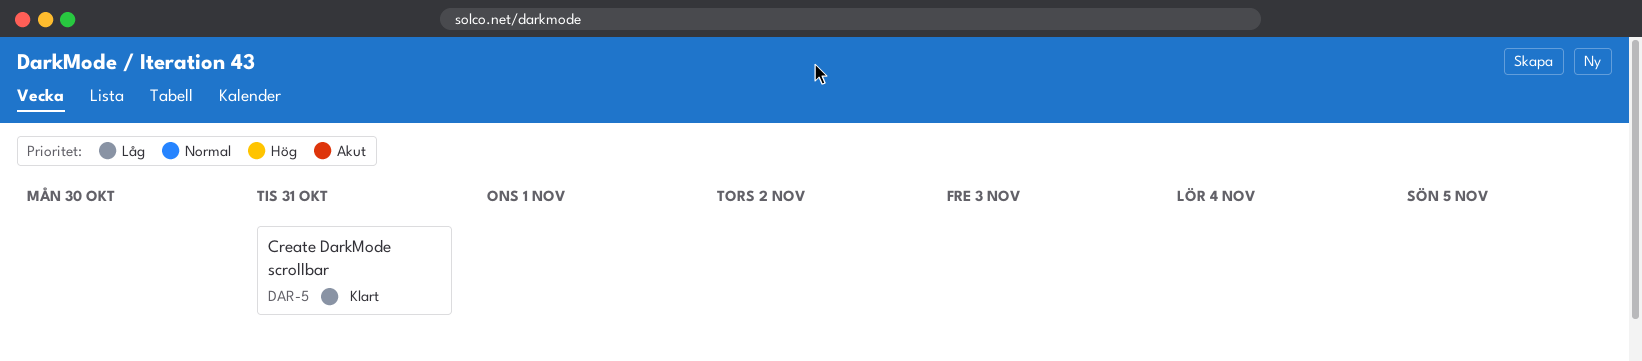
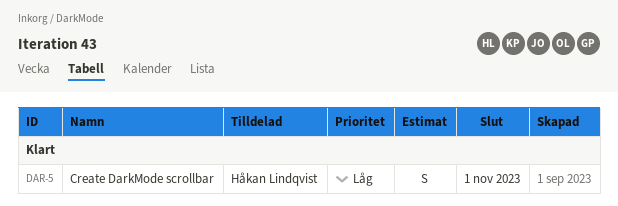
DAR-5, due: Oct 31 -> Nov 1

